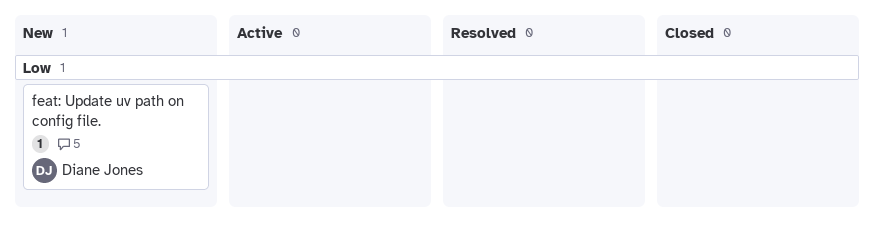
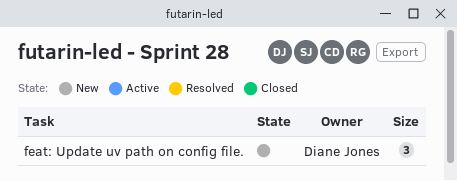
feat: Update uv path on config file., estimate: 1 -> 3

